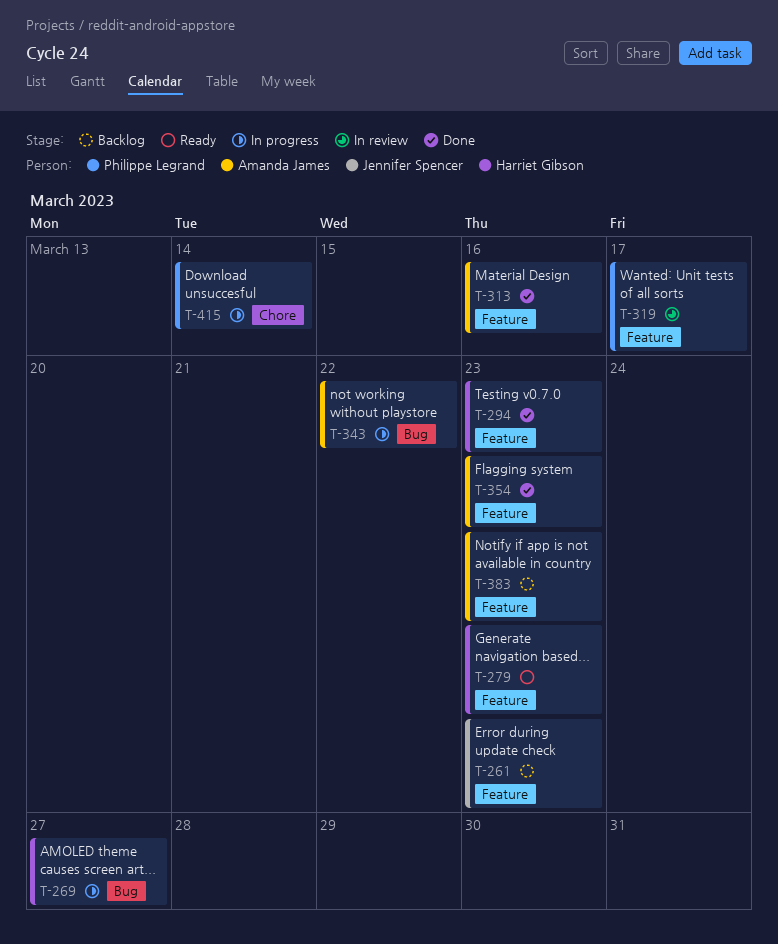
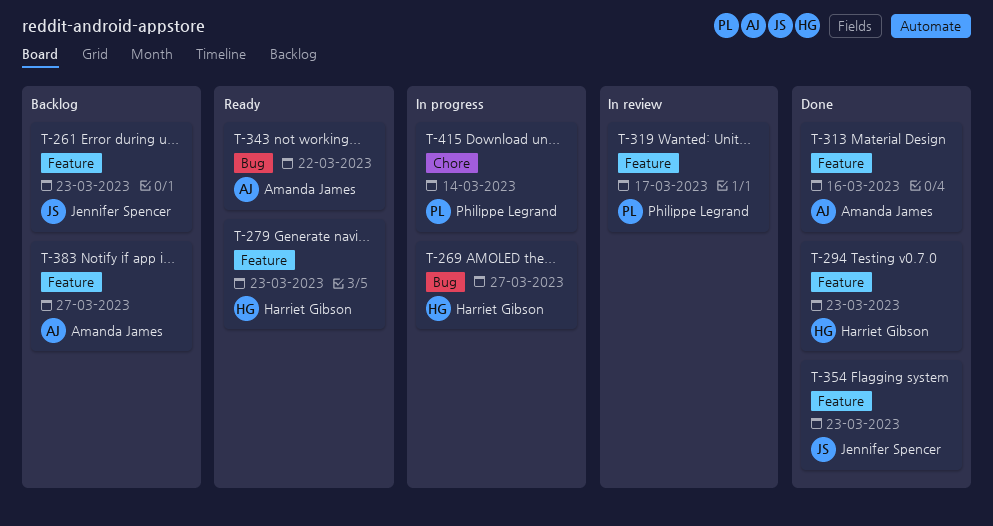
T-343, status: In progress -> Ready
T-354, owner: Amanda James -> Jennifer Spencer
T-383, due: Mar 23 -> Mar 27

